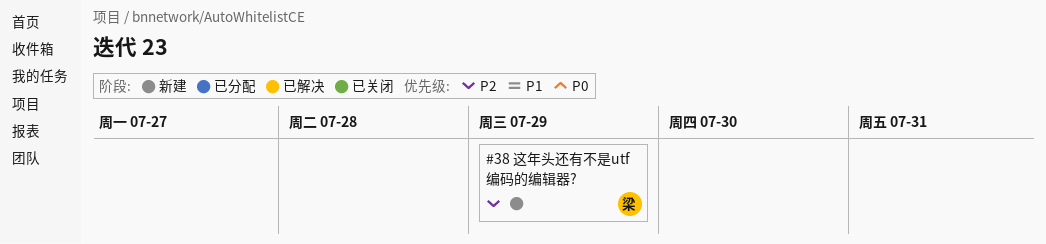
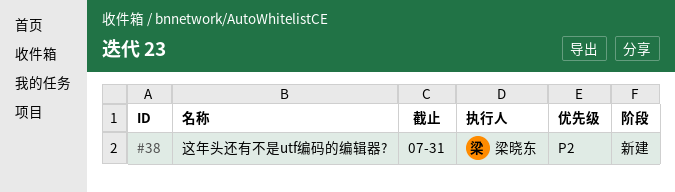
#38, due: Jul 29 -> Jul 31

